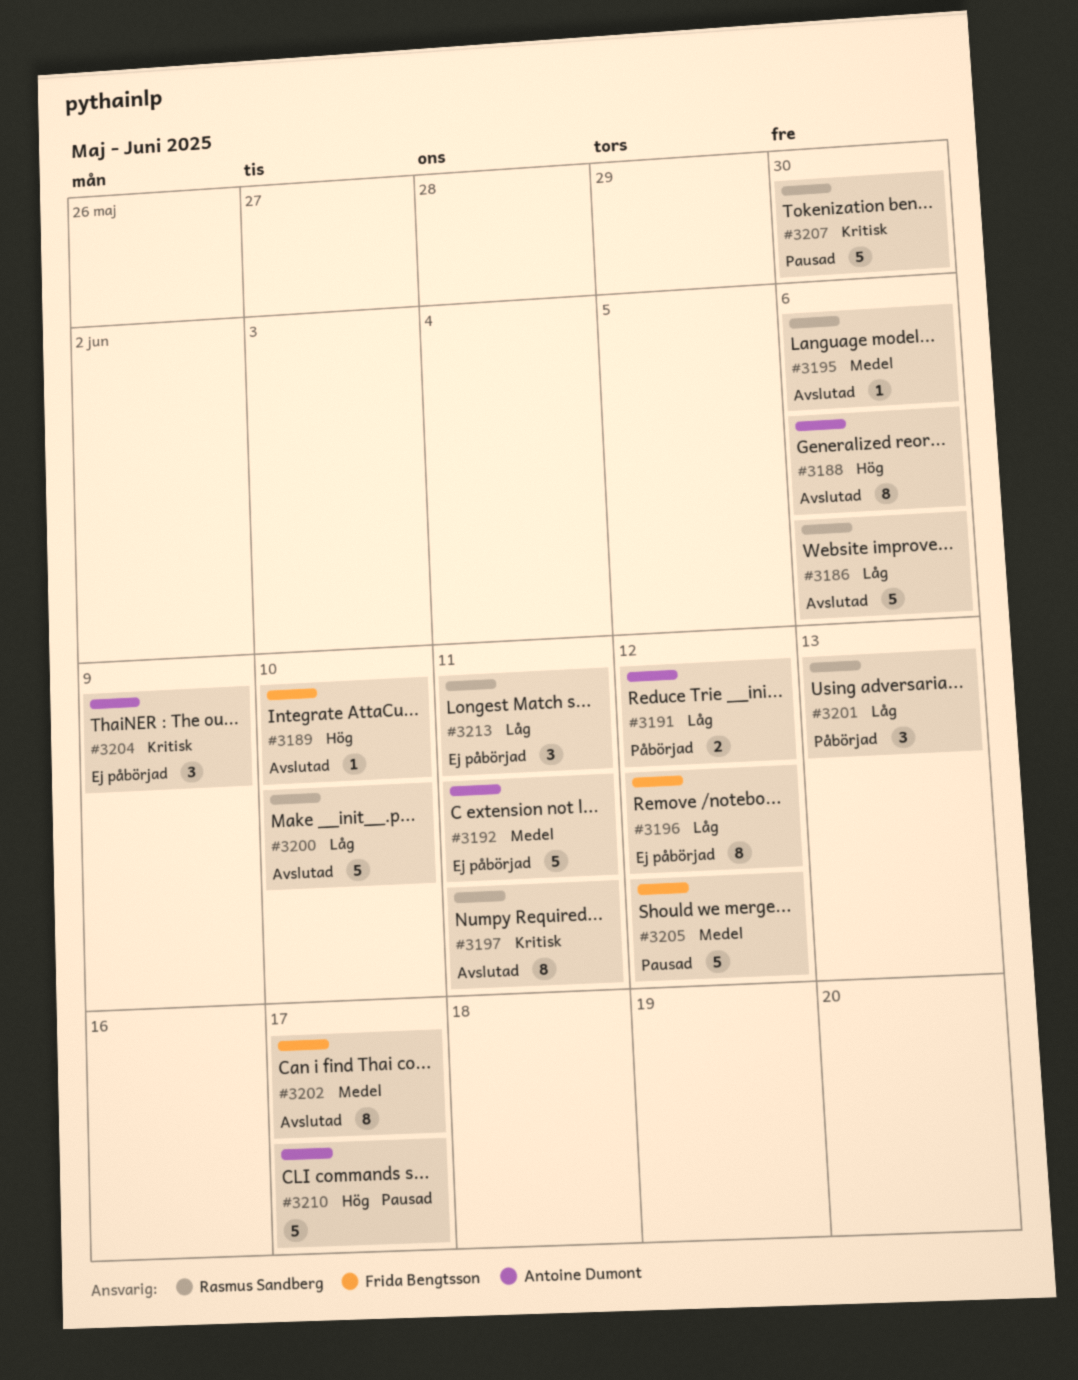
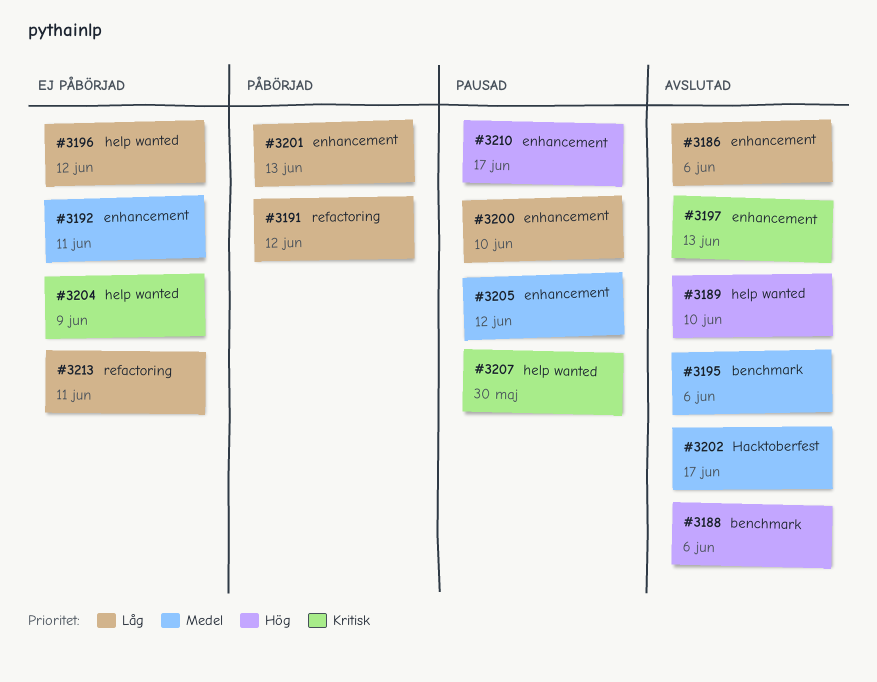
#3197, due: Jun 11 -> Jun 13
#3200, status: Avslutad -> Pausad

